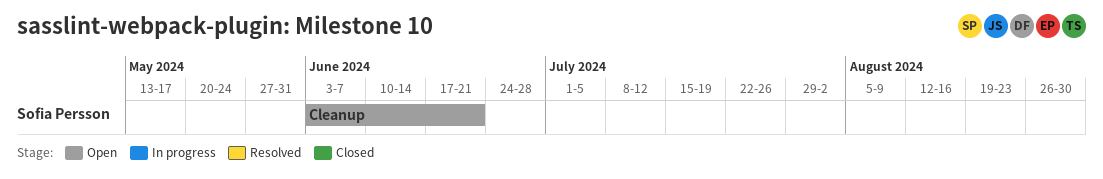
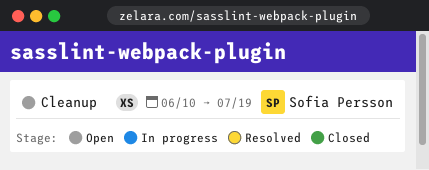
Cleanup, start: Jun 3 -> Jun 10
Cleanup, due: Jun 21 -> Jul 19

